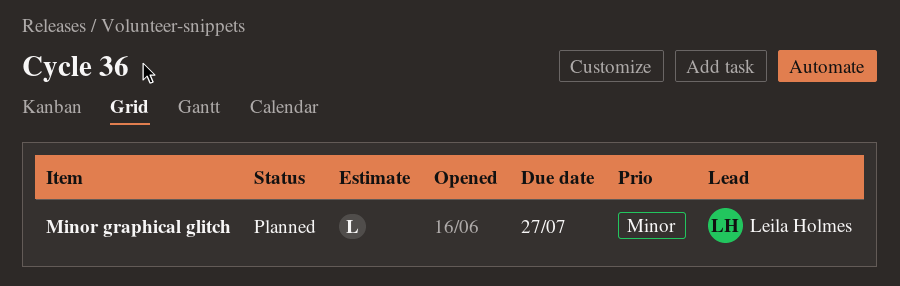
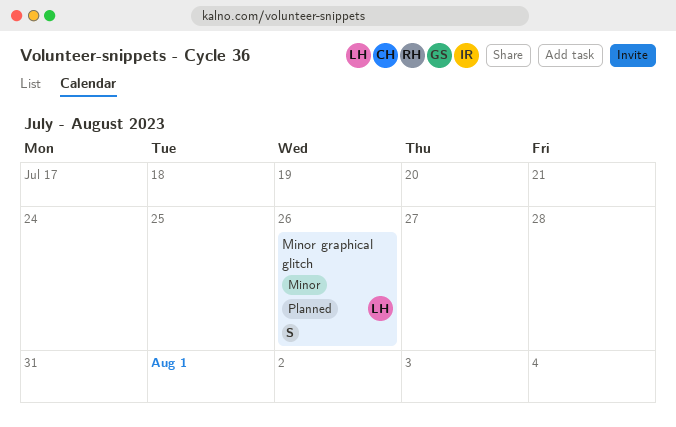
Minor graphical glitch, estimate: L -> S
Minor graphical glitch, due: Jul 27 -> Jul 26

